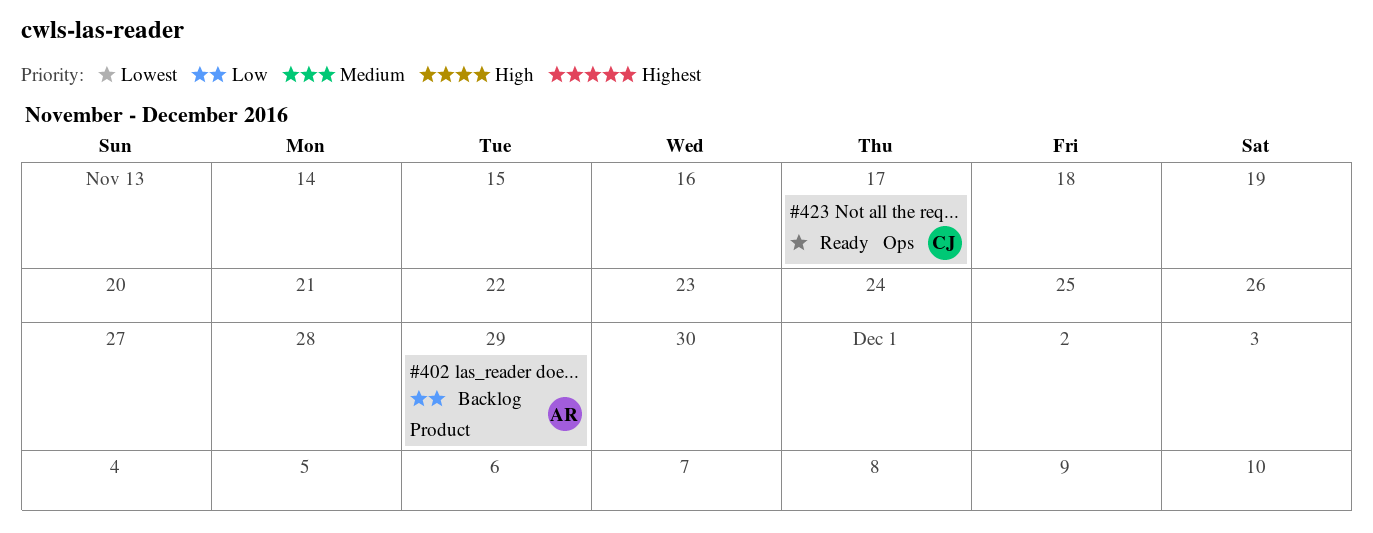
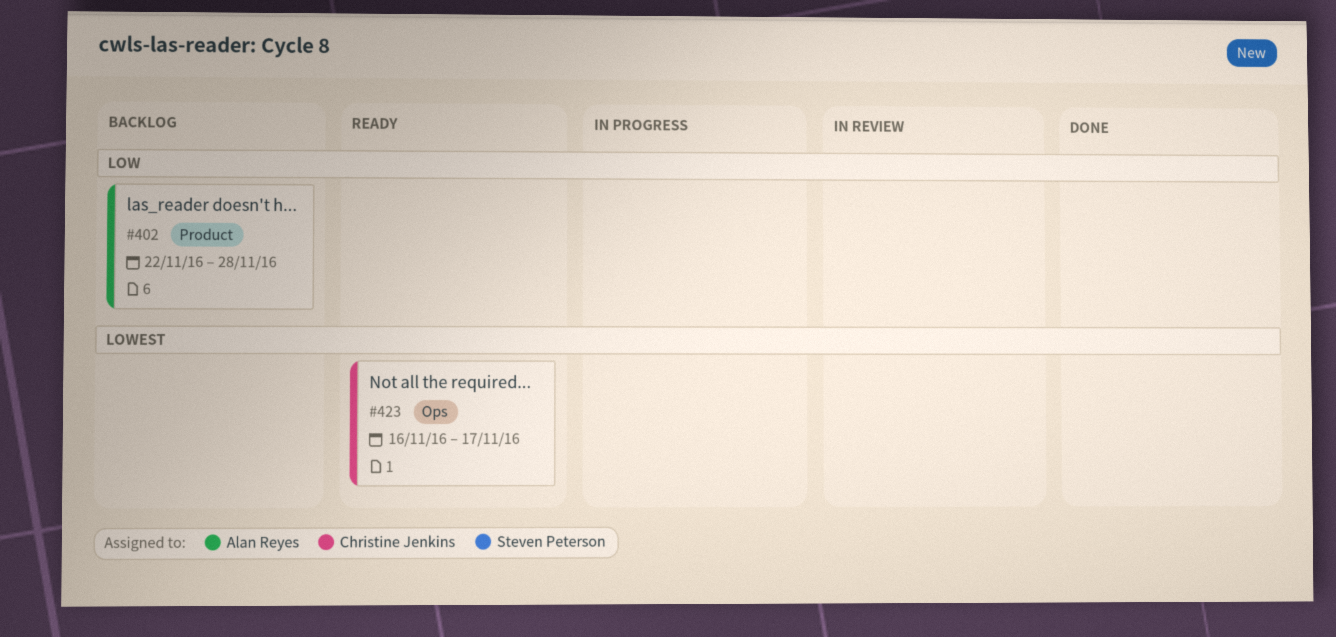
#402, due: Nov 29 -> Nov 28

